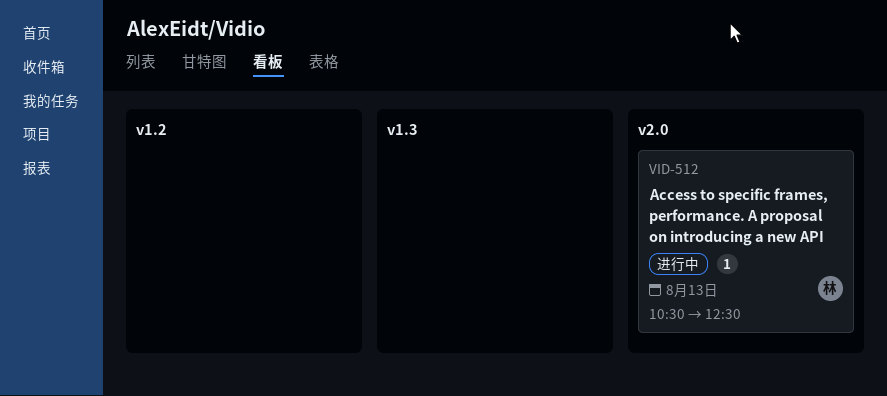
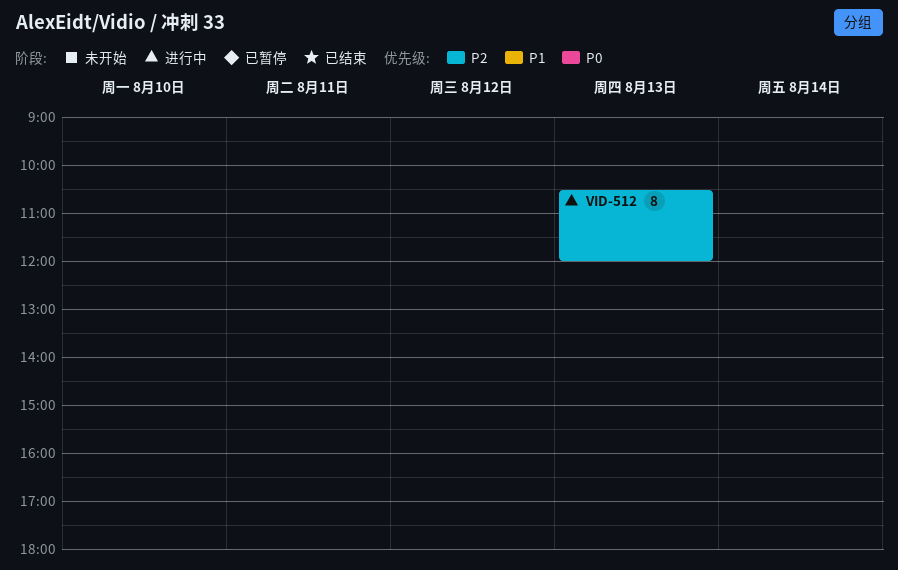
VID-512, estimate: 1 -> 8
VID-512, ends: 12:30 -> 12:00

